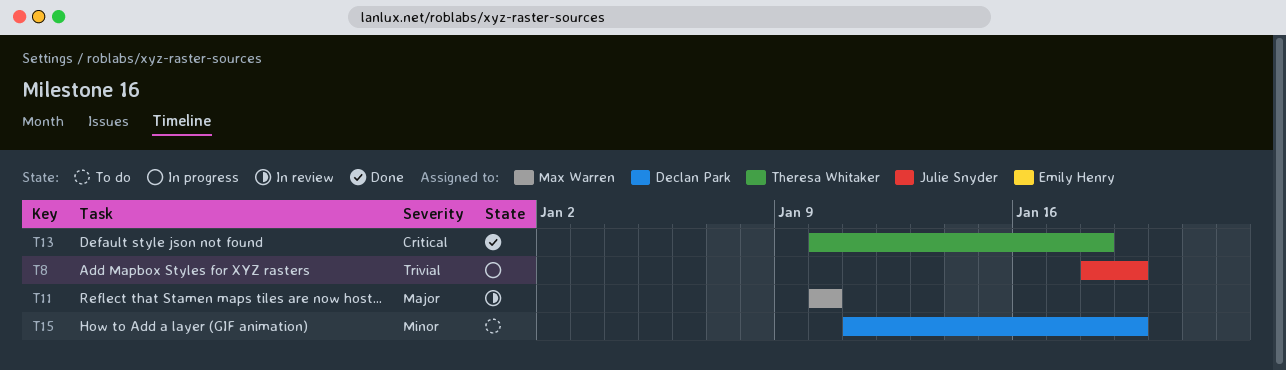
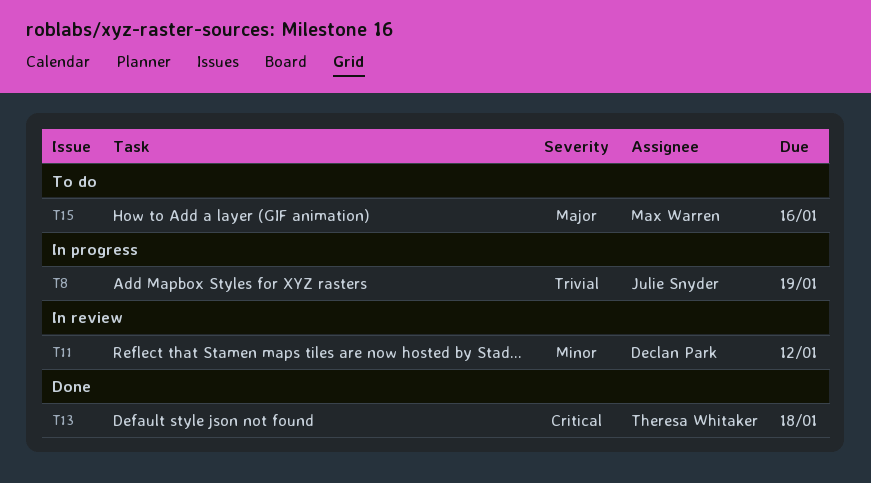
T11, owner: Max Warren -> Declan Park
T11, priority: Major -> Minor
T11, due: Jan 10 -> Jan 12
T15, owner: Declan Park -> Max Warren
T15, priority: Minor -> Major
T15, due: Jan 19 -> Jan 16

